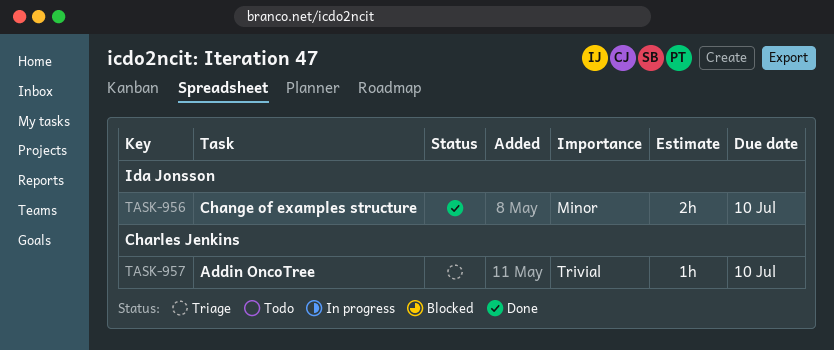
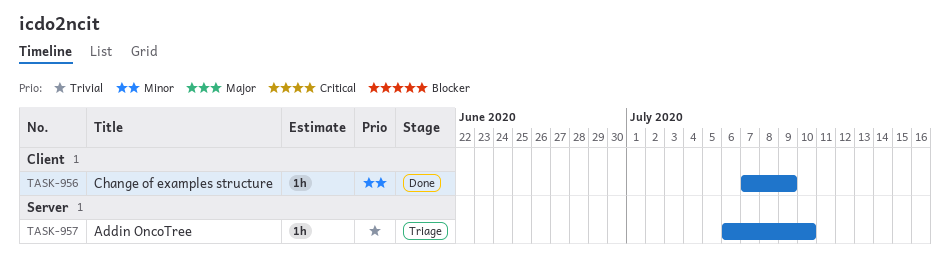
TASK-956, estimate: 2h -> 1h
TASK-956, due: Jul 10 -> Jul 9

